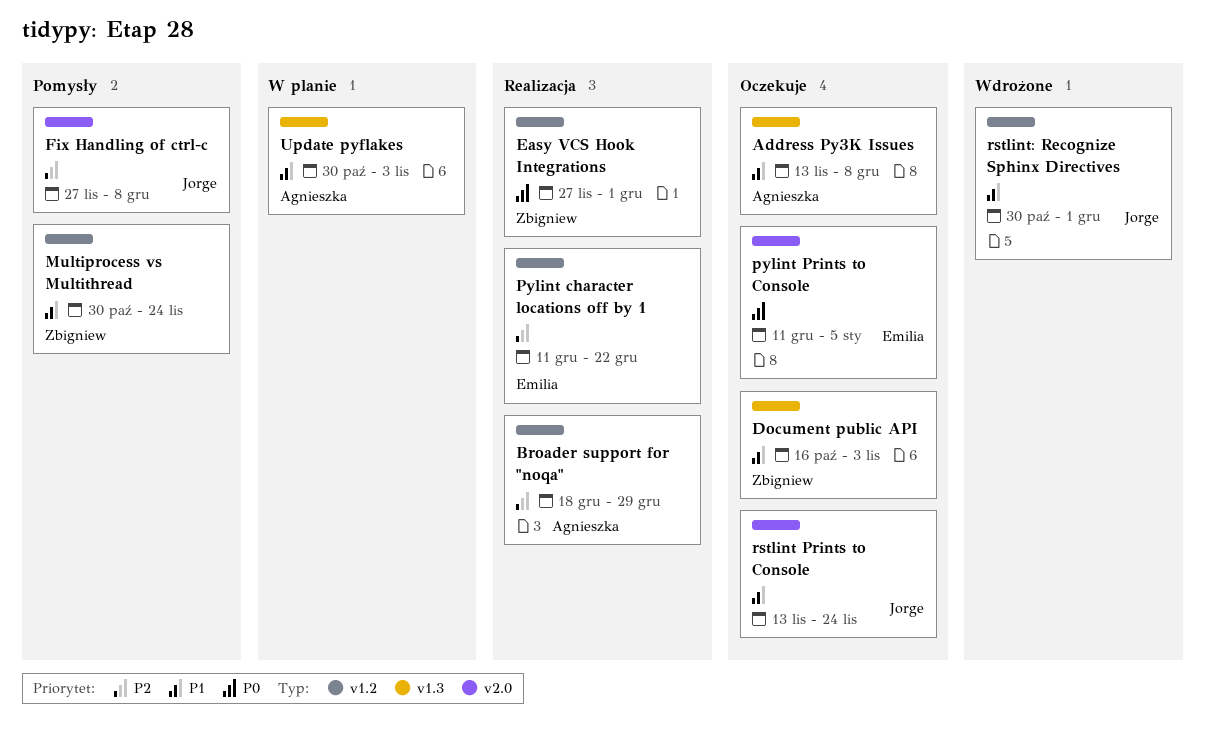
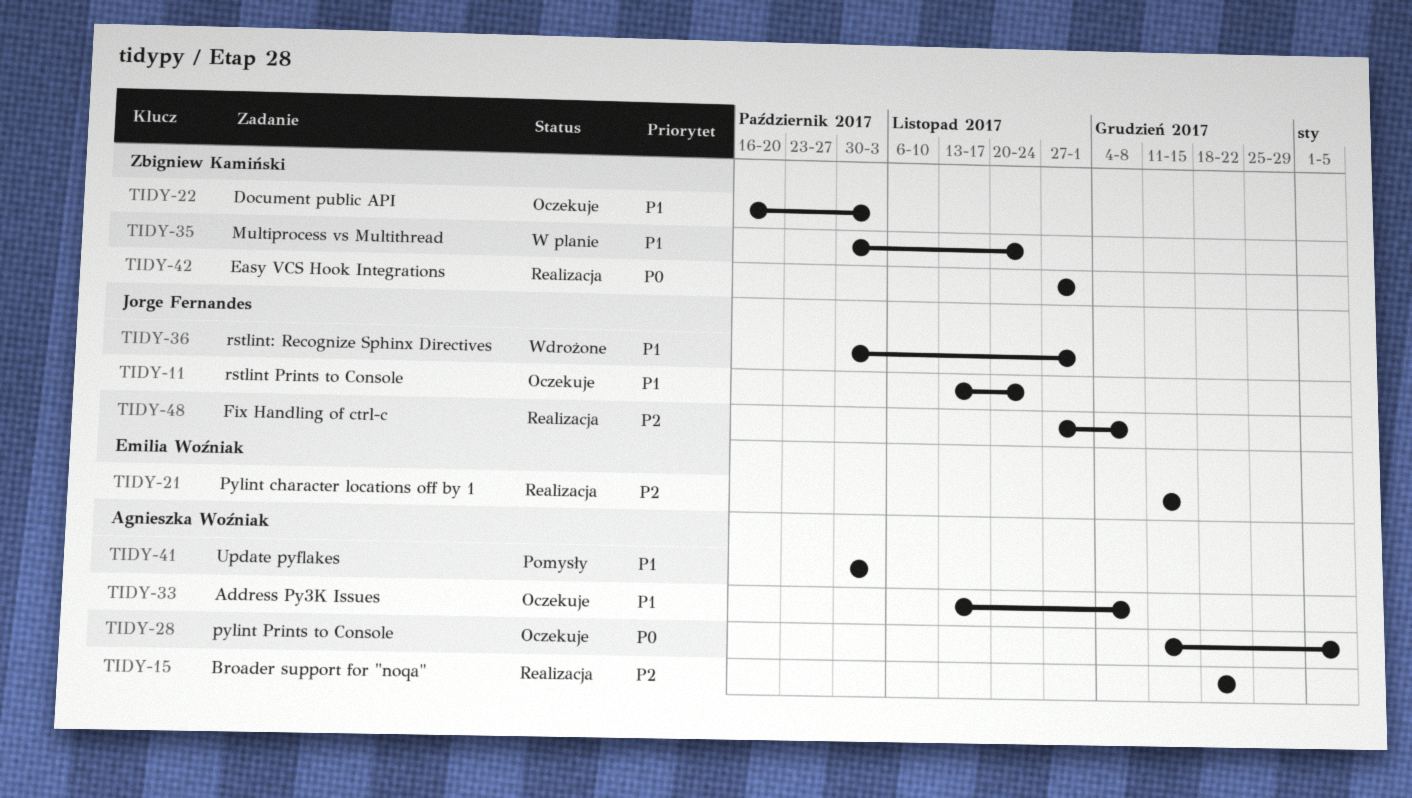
Broader support for "noqa", due: Dec 29 -> Dec 22
Fix Handling of ctrl-c, status: Pomysły -> Realizacja
Multiprocess vs Multithread, status: Pomysły -> W planie
Pylint character locations off by 1, due: Dec 22 -> Dec 15
pylint Prints to Console, owner: Emilia Woźniak -> Agnieszka Woźniak
Update pyflakes, status: W planie -> Pomysły

